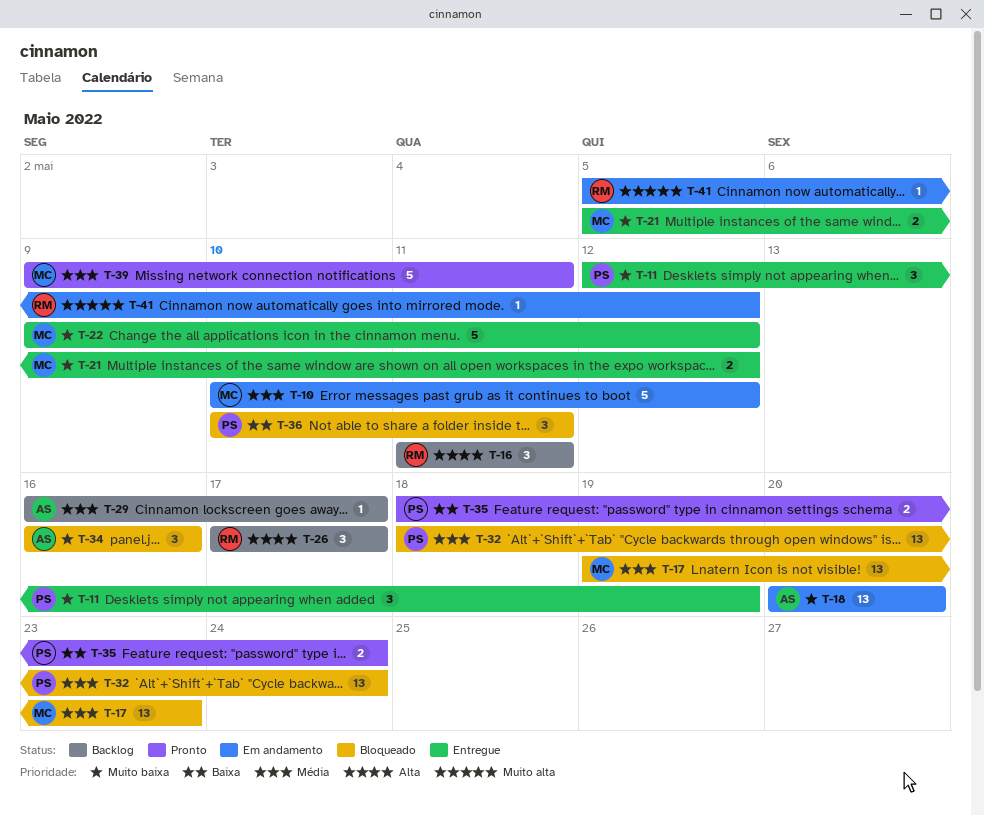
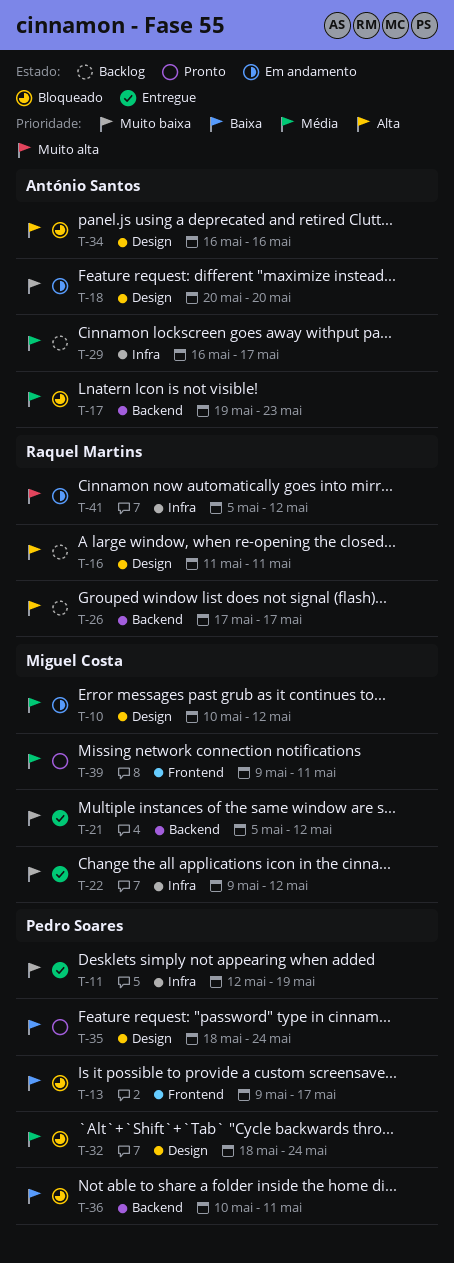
T-13: none -> present
T-17, owner: Miguel Costa -> António Santos
T-34, priority: Muito baixa -> Alta

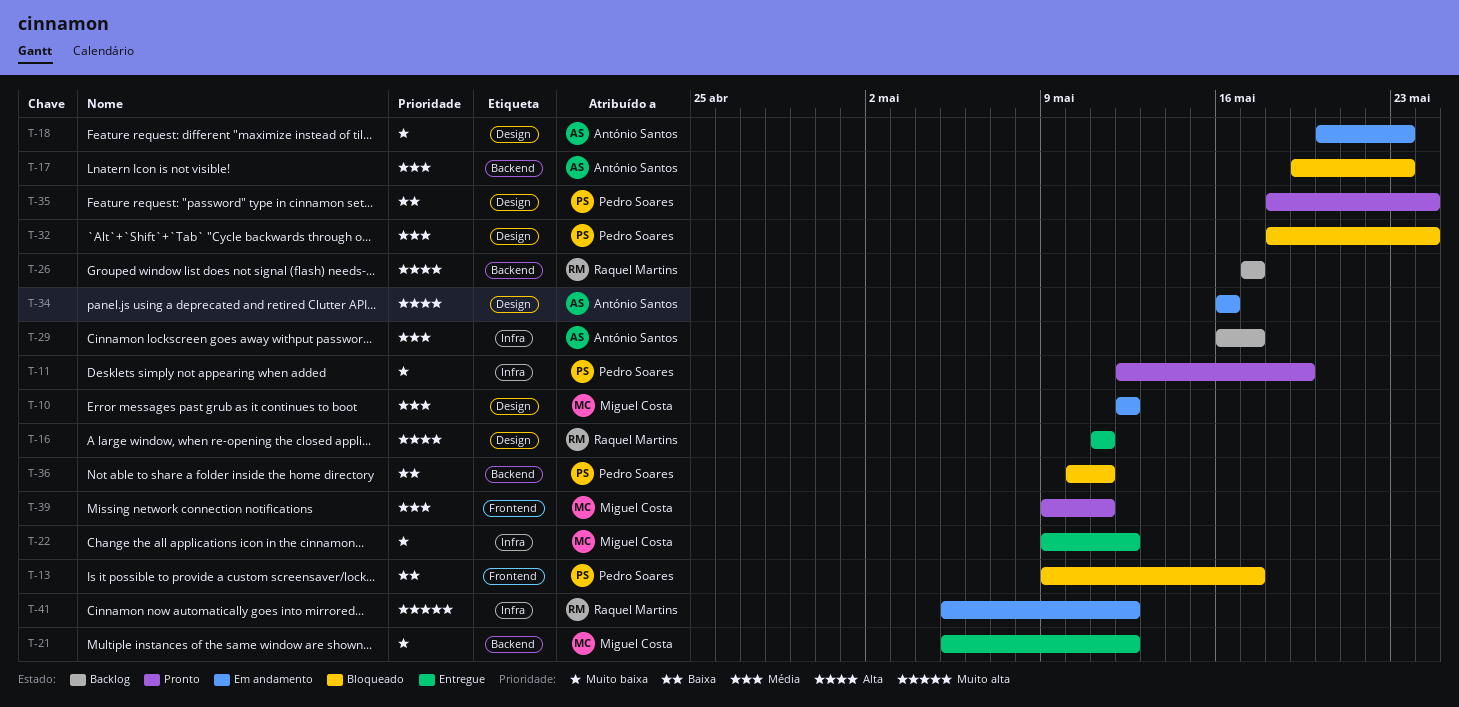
T-10, start: May 10 -> May 12
T-11, status: Entregue -> Pronto
T-16, status: Backlog -> Entregue
T-18, due: May 20 -> May 23
T-34, status: Bloqueado -> Em andamento

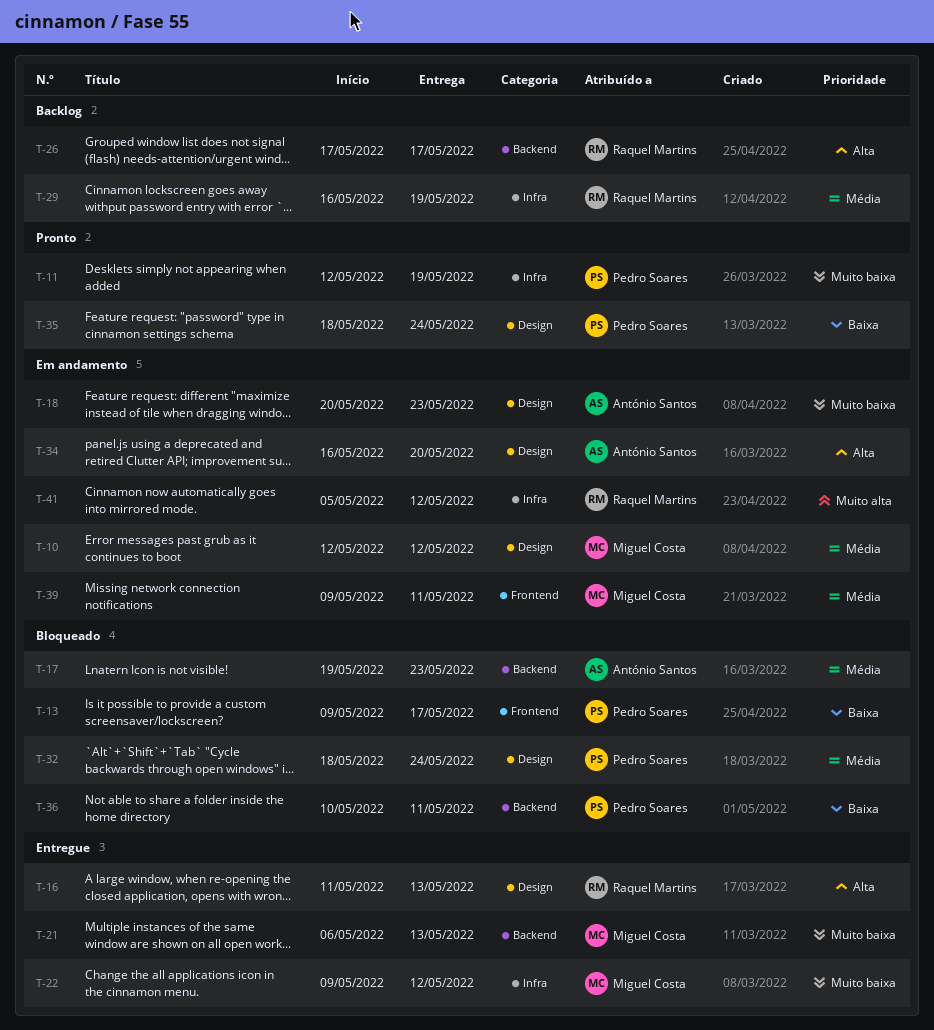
T-16, due: May 11 -> May 13
T-21, start: May 5 -> May 6
T-21, due: May 12 -> May 13
T-29, owner: António Santos -> Raquel Martins
T-29, due: May 17 -> May 19
T-34, due: May 16 -> May 20
T-39, status: Pronto -> Em andamento

